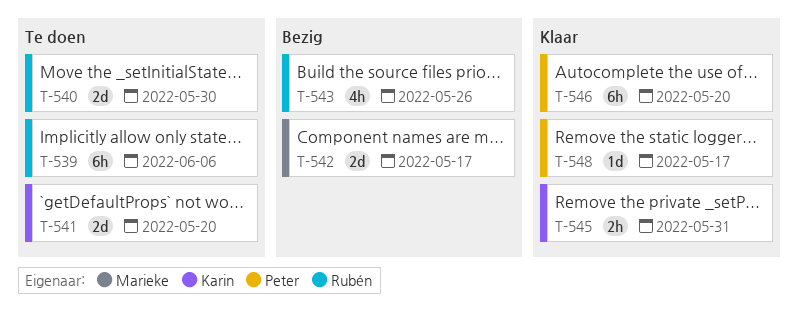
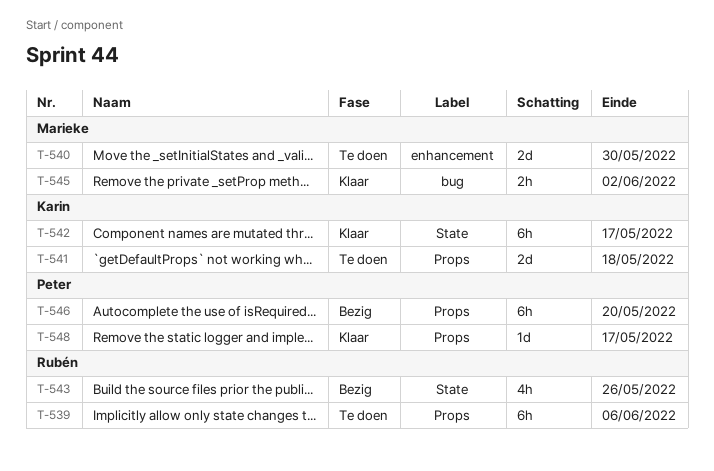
T-540, owner: Rubén -> Marieke
T-541, due: May 20 -> May 18
T-542, status: Bezig -> Klaar
T-542, owner: Marieke -> Karin
T-542, estimate: 2d -> 6h
T-545, owner: Karin -> Marieke
T-545, due: May 31 -> Jun 2
T-546, status: Klaar -> Bezig

